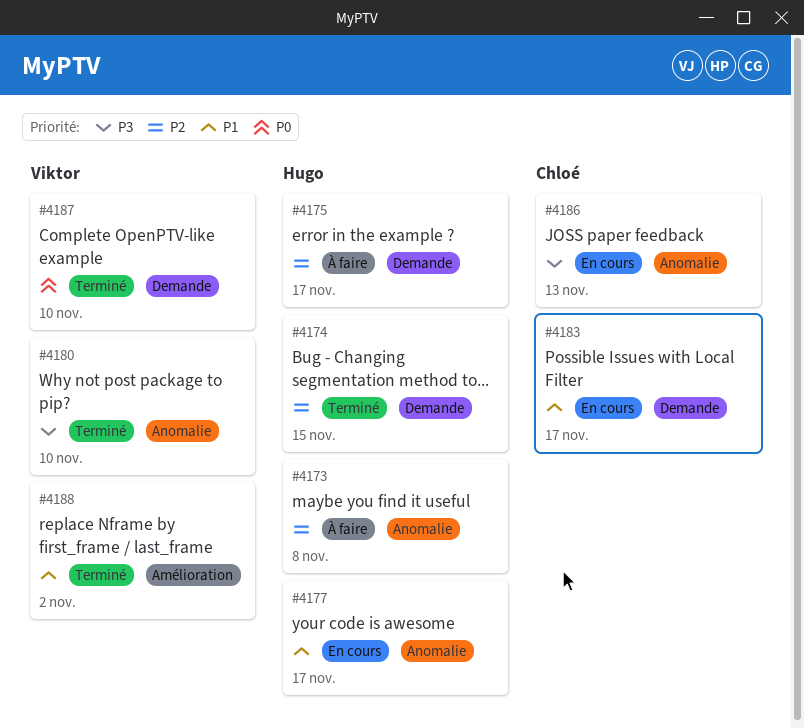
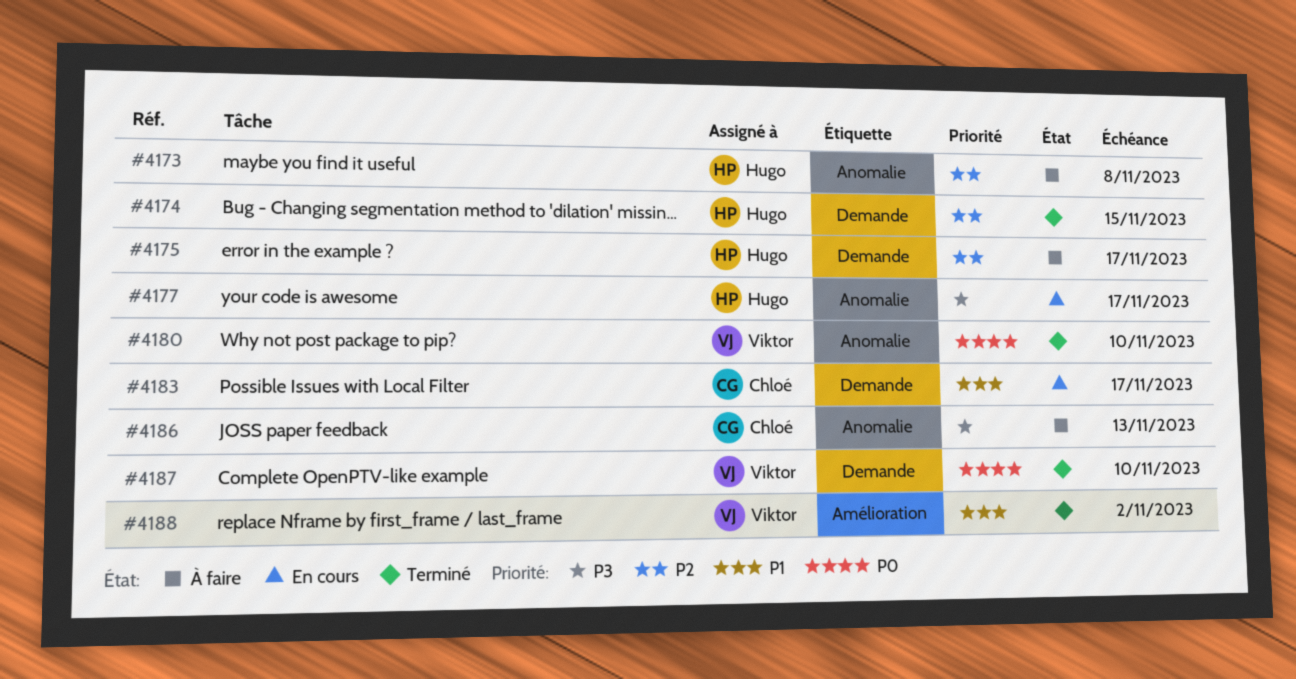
#4177, priority: P1 -> P3
#4180, priority: P3 -> P0
#4186, status: En cours -> À faire

